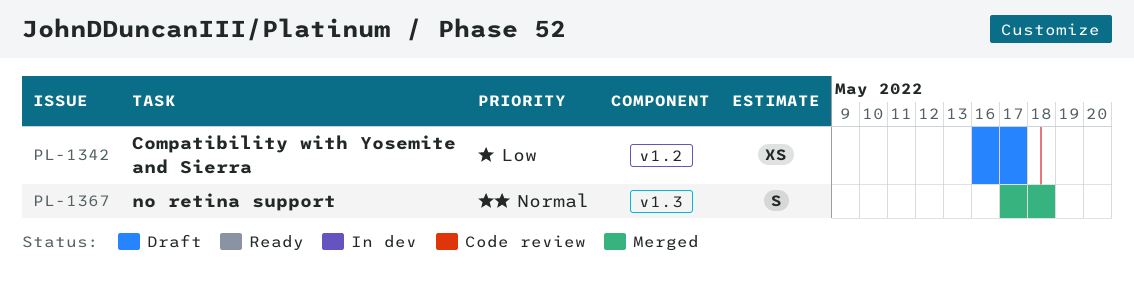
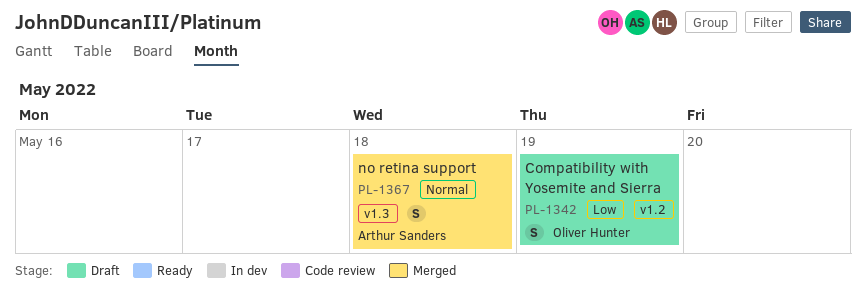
PL-1342, estimate: XS -> S
PL-1342, due: May 17 -> May 19

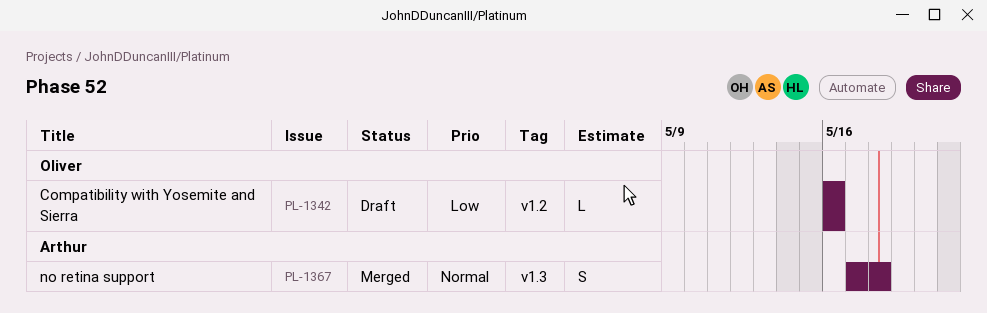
PL-1342, estimate: S -> L
PL-1342, due: May 19 -> May 16

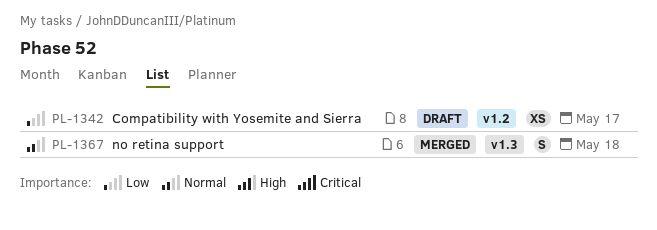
PL-1342, estimate: L -> XS
PL-1342, due: May 16 -> May 17

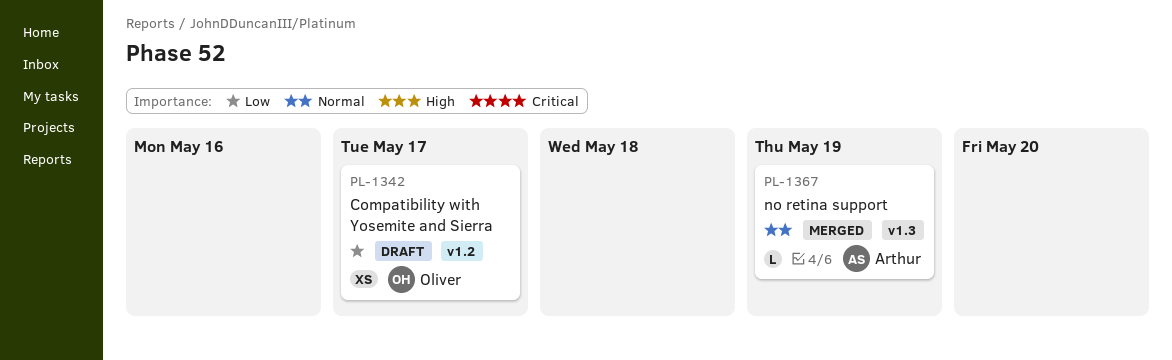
PL-1367, estimate: S -> L
PL-1367, due: May 18 -> May 19

